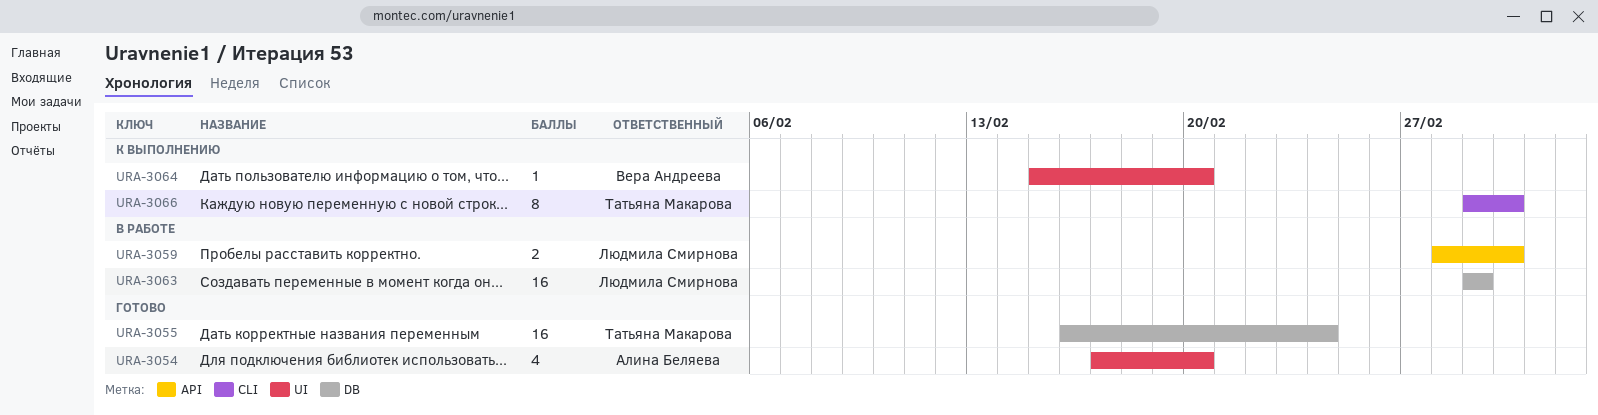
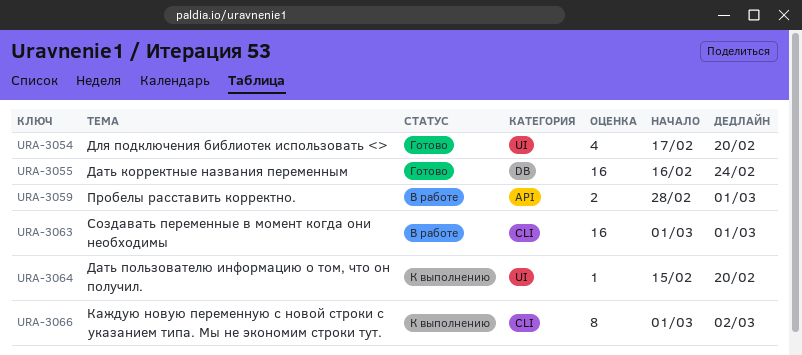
URA-3059, due: Mar 2 -> Mar 1
URA-3063, label: DB -> CLI

